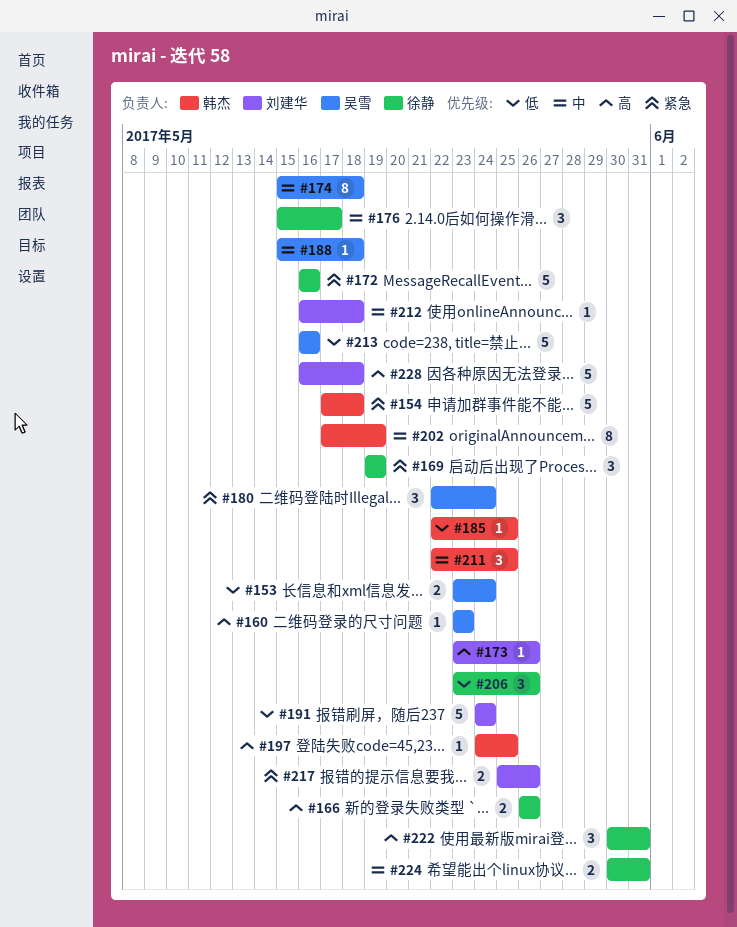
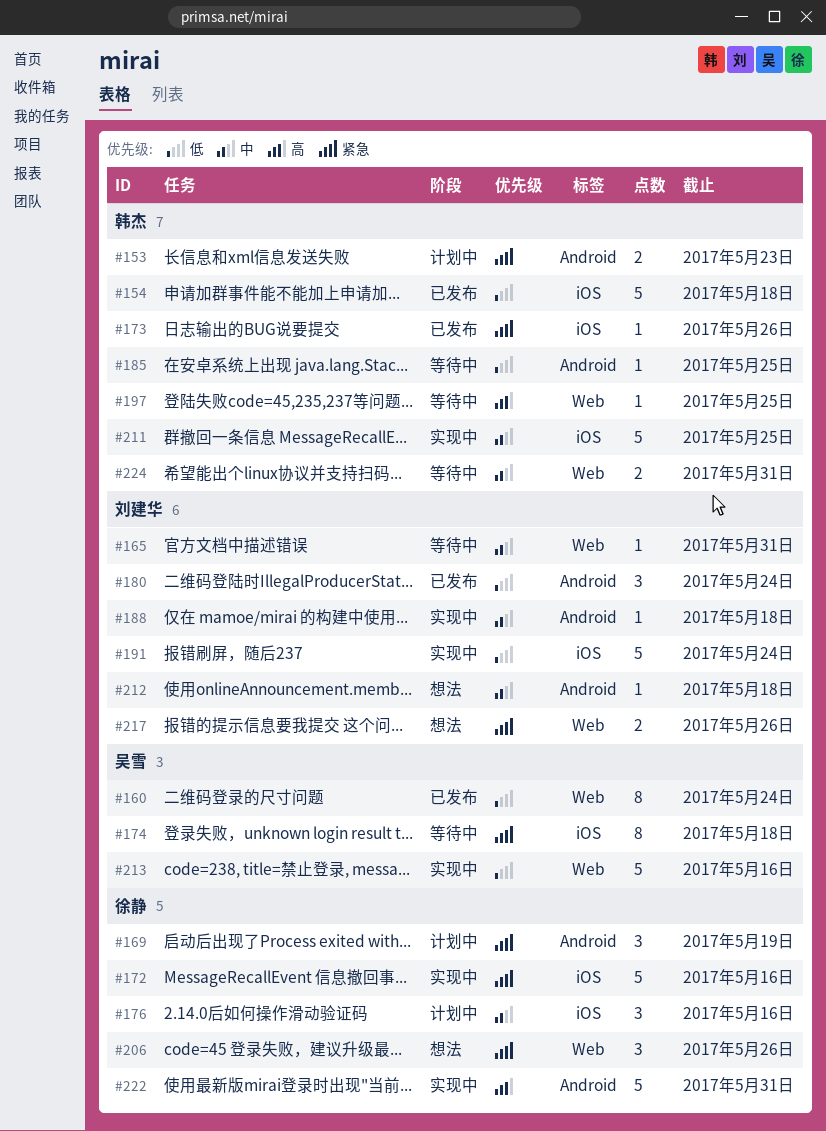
#153, owner: 吴雪 -> 韩杰
#153, priority: 低 -> 紧急
#153, due: May 24 -> May 23
#154, priority: 紧急 -> 低
#160, priority: 高 -> 低
#160, estimate: 1 -> 8
#160, due: May 23 -> May 24
#165: none -> present
#166: present -> none
#173, owner: 刘建华 -> 韩杰
#173, priority: 高 -> 紧急
#174, priority: 中 -> 紧急
#176, due: May 17 -> May 16
#180, owner: 吴雪 -> 刘建华
#180, priority: 紧急 -> 低
#188, owner: 吴雪 -> 刘建华
#202: present -> none
#206, priority: 低 -> 紧急
#211, estimate: 3 -> 5
#222, estimate: 3 -> 5
#224, owner: 徐静 -> 韩杰
#228: present -> none

